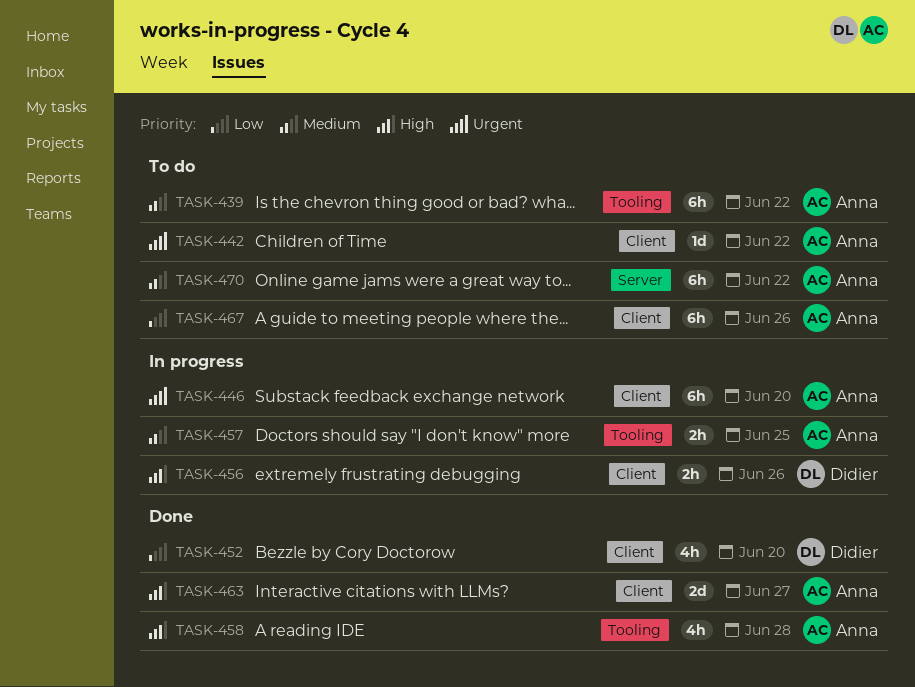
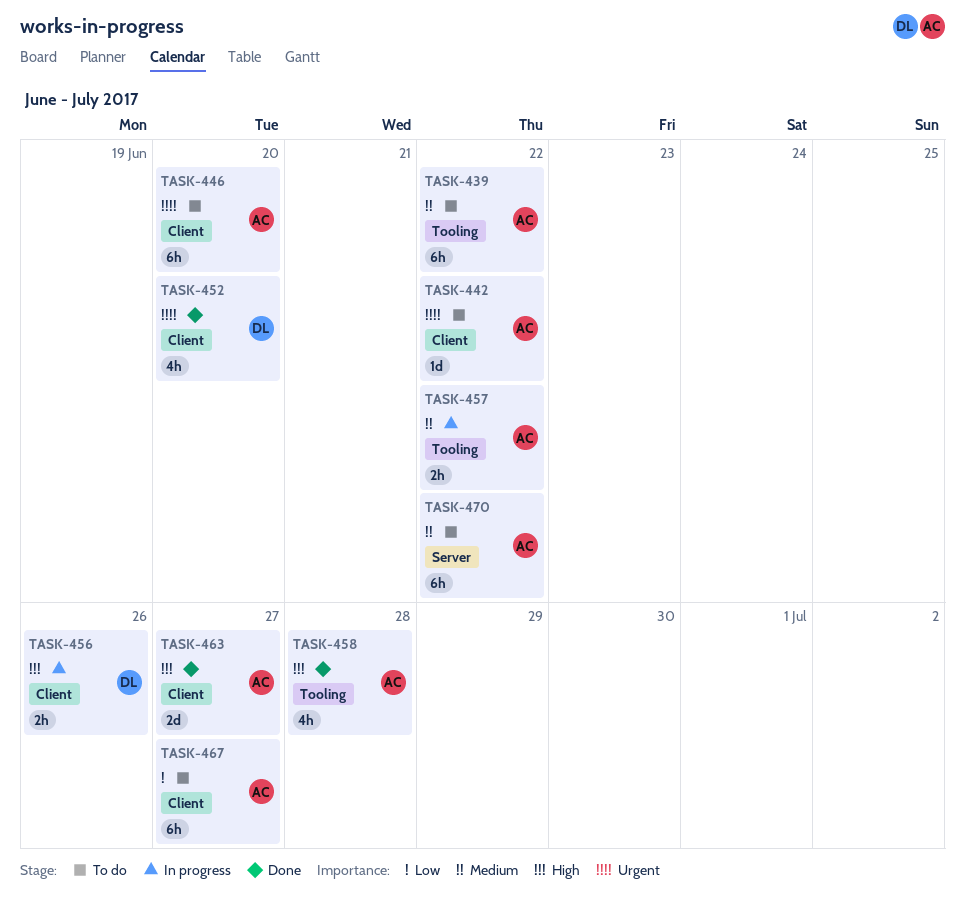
TASK-446, status: In progress -> To do
TASK-452, priority: Low -> Urgent
TASK-457, due: Jun 25 -> Jun 22
TASK-467, due: Jun 26 -> Jun 27

